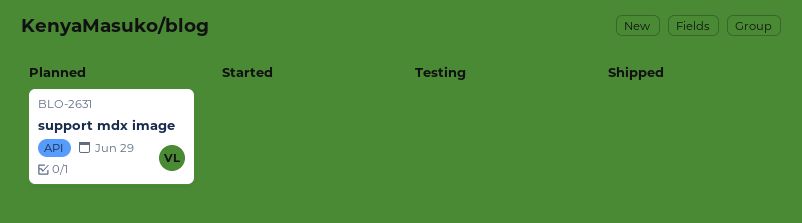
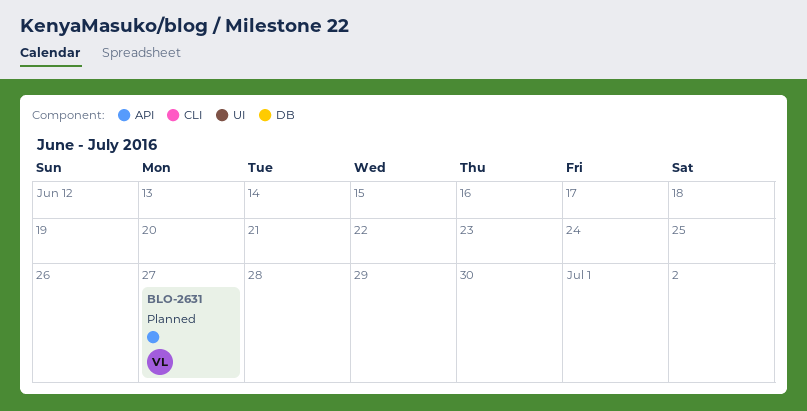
BLO-2631, due: Jun 29 -> Jun 27

